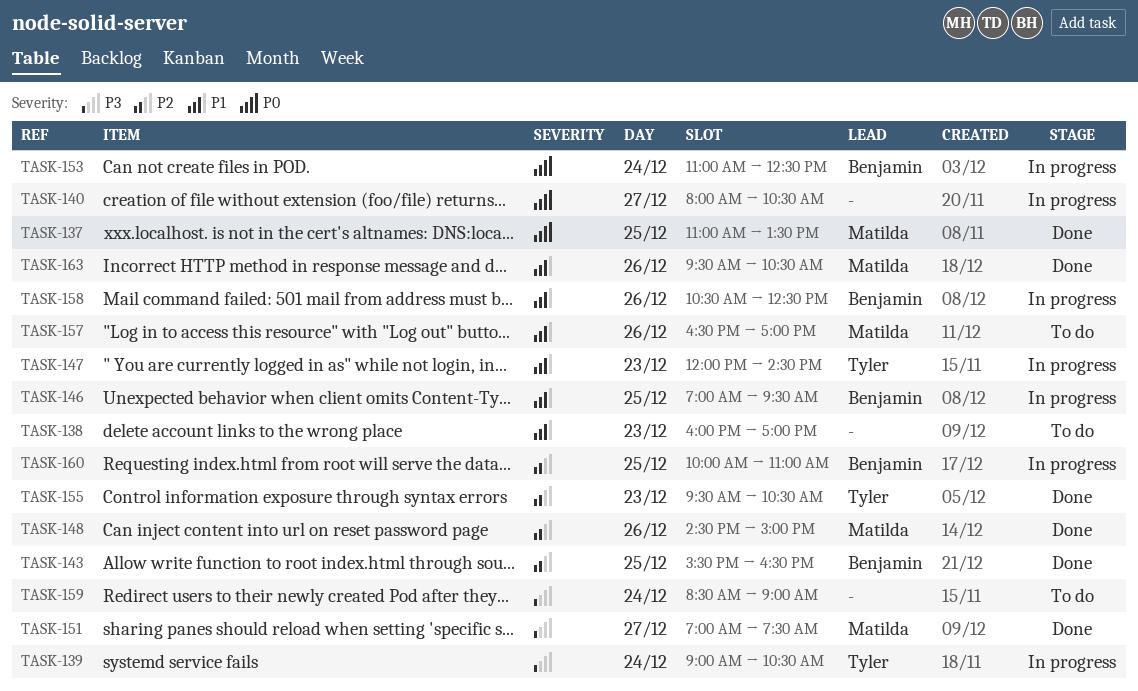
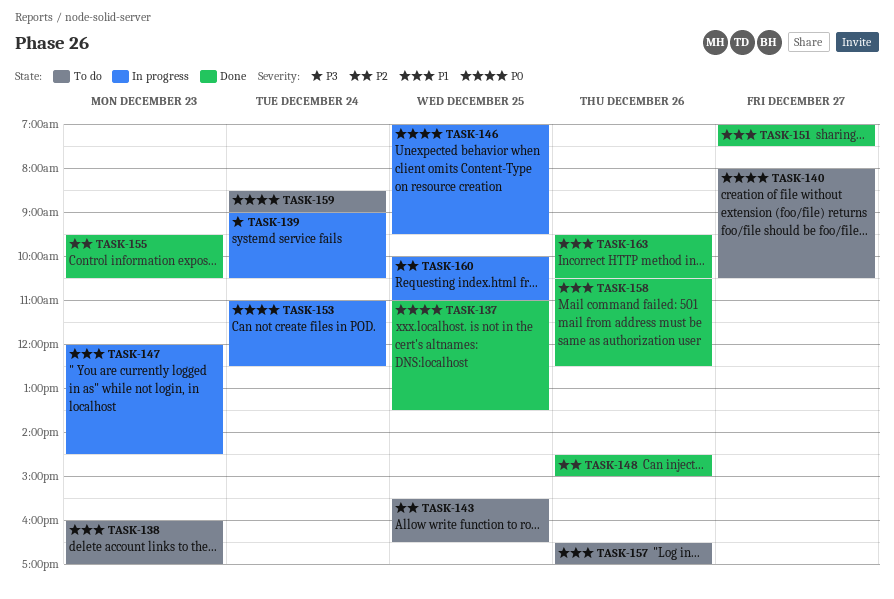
TASK-140, status: In progress -> To do
TASK-143, status: Done -> To do
TASK-146, priority: P1 -> P0
TASK-151, priority: P3 -> P1
TASK-158, status: In progress -> Done
TASK-159, priority: P3 -> P0

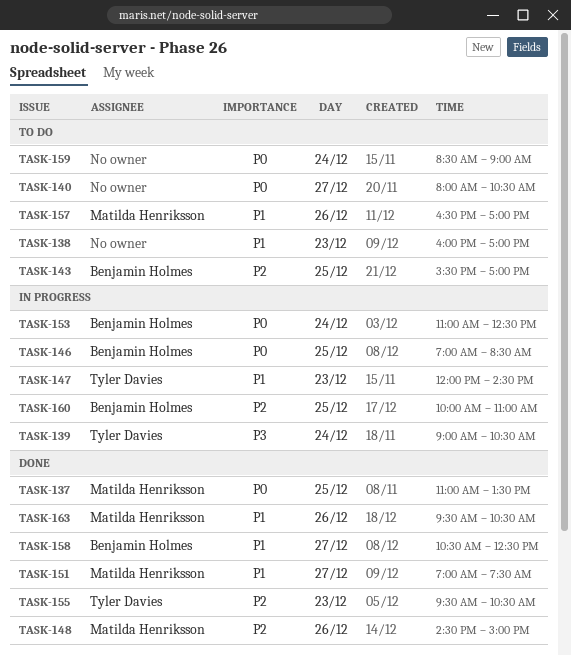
TASK-143, ends: 16:30 -> 17:00
TASK-146, ends: 09:30 -> 08:30
TASK-158, day: Dec 26 -> Dec 27

